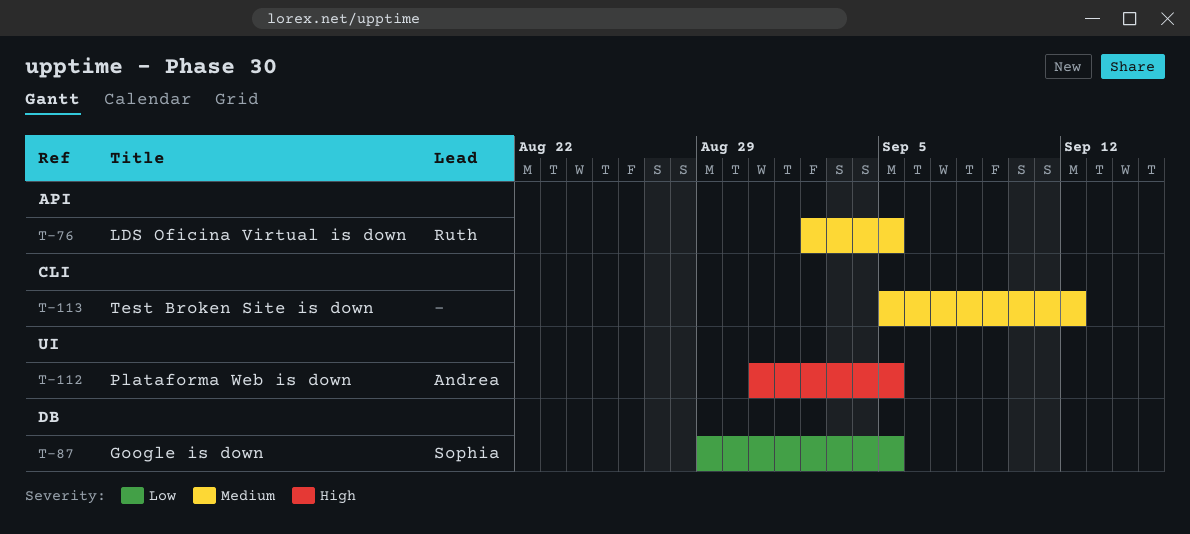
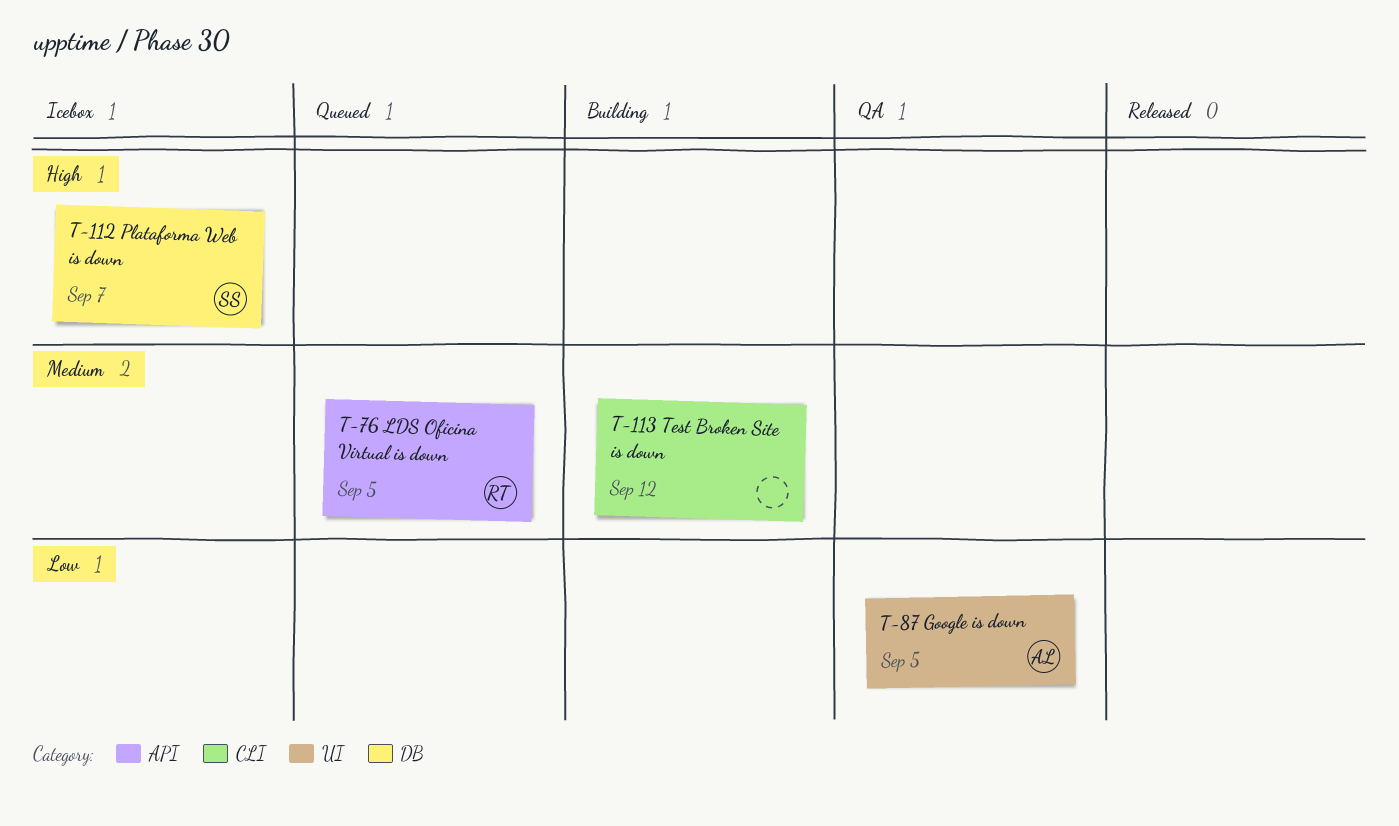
T-87, owner: Sophia -> Andrea
T-87, label: DB -> UI
T-112, owner: Andrea -> Sophia
T-112, label: UI -> DB
T-112, due: Sep 5 -> Sep 7

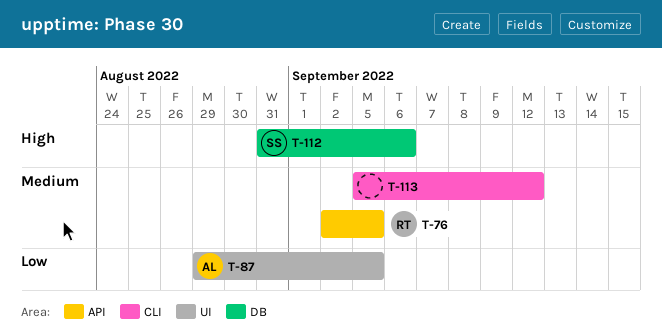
T-112, due: Sep 7 -> Sep 6

